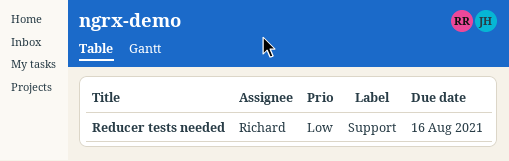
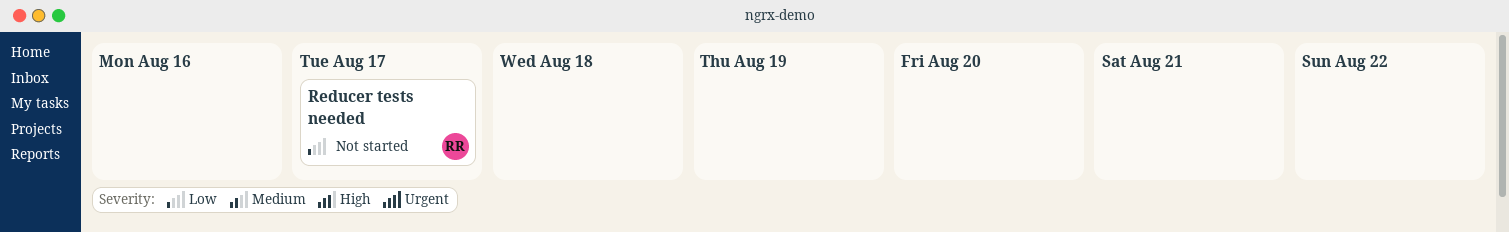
Reducer tests needed, due: Aug 16 -> Aug 17

